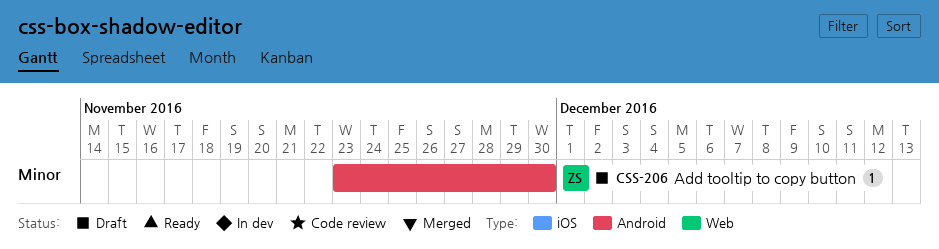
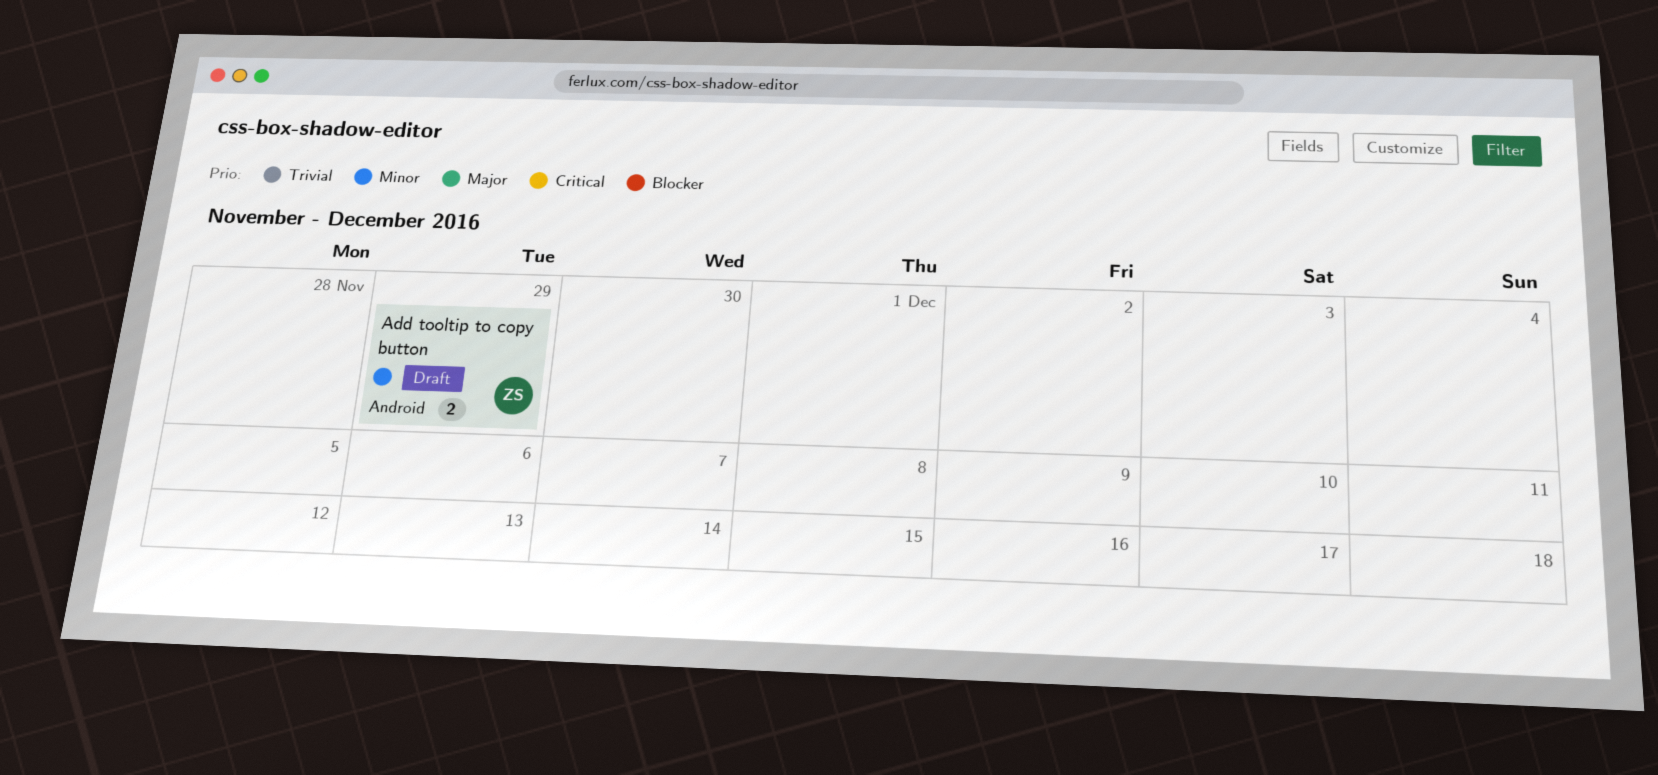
Add tooltip to copy button, estimate: 1 -> 2
Add tooltip to copy button, due: Nov 30 -> Nov 29

